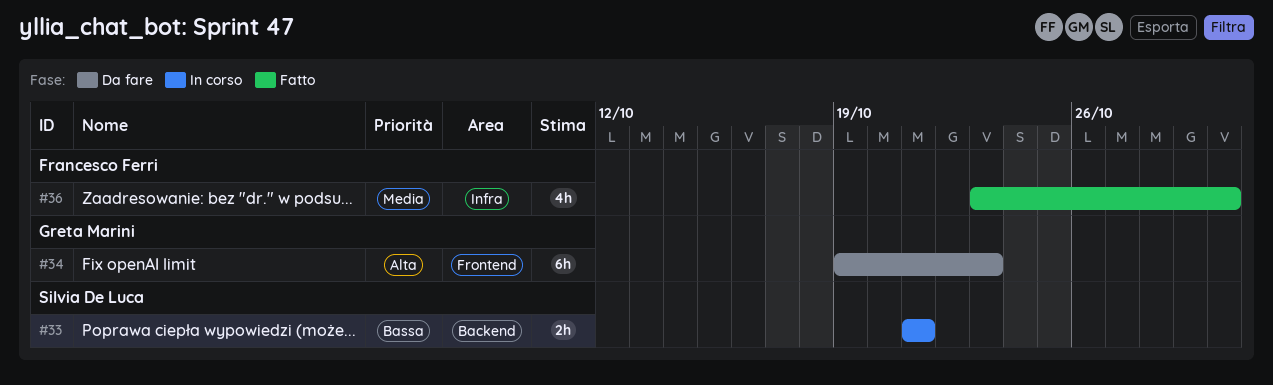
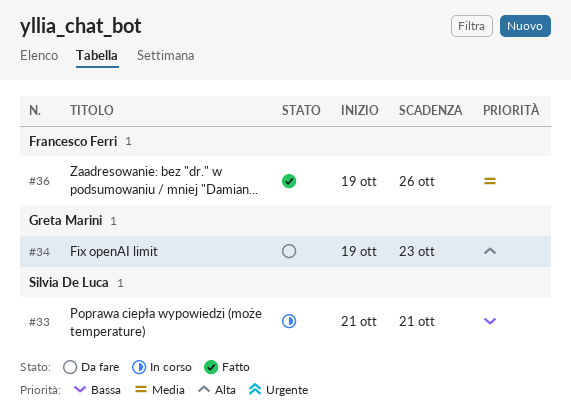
#36, start: Oct 23 -> Oct 19
#36, due: Oct 30 -> Oct 26

